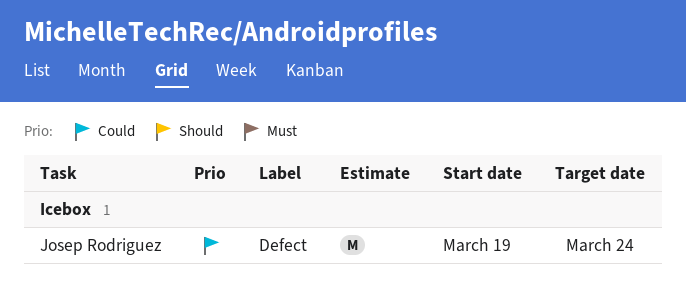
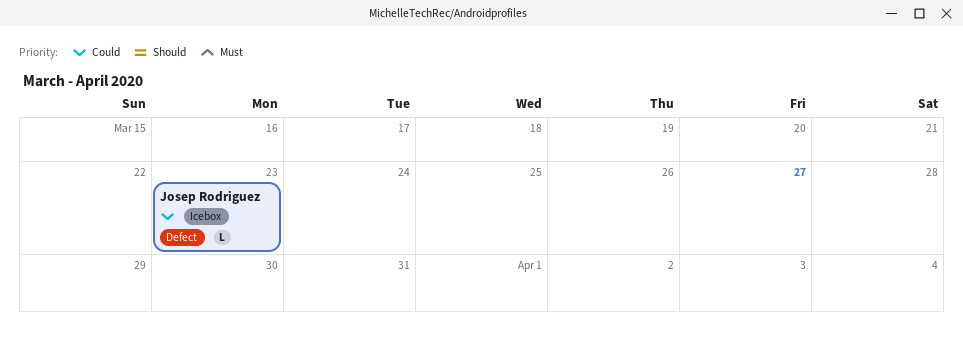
Josep Rodriguez, estimate: M -> L
Josep Rodriguez, due: Mar 24 -> Mar 23

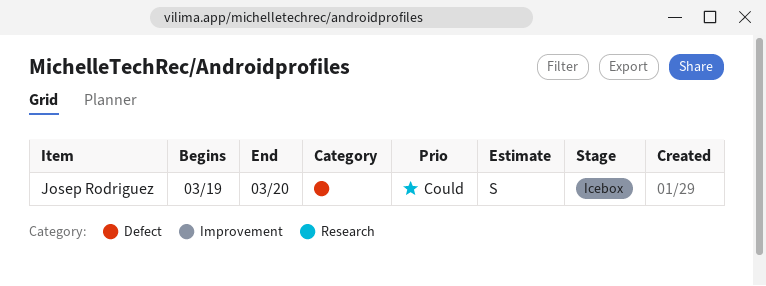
Josep Rodriguez, estimate: L -> S
Josep Rodriguez, due: Mar 23 -> Mar 20

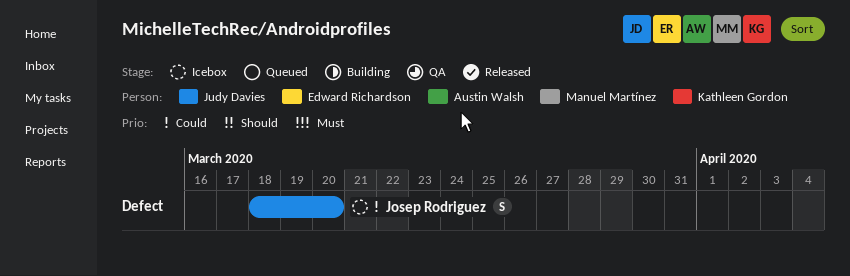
Josep Rodriguez, start: Mar 19 -> Mar 18

